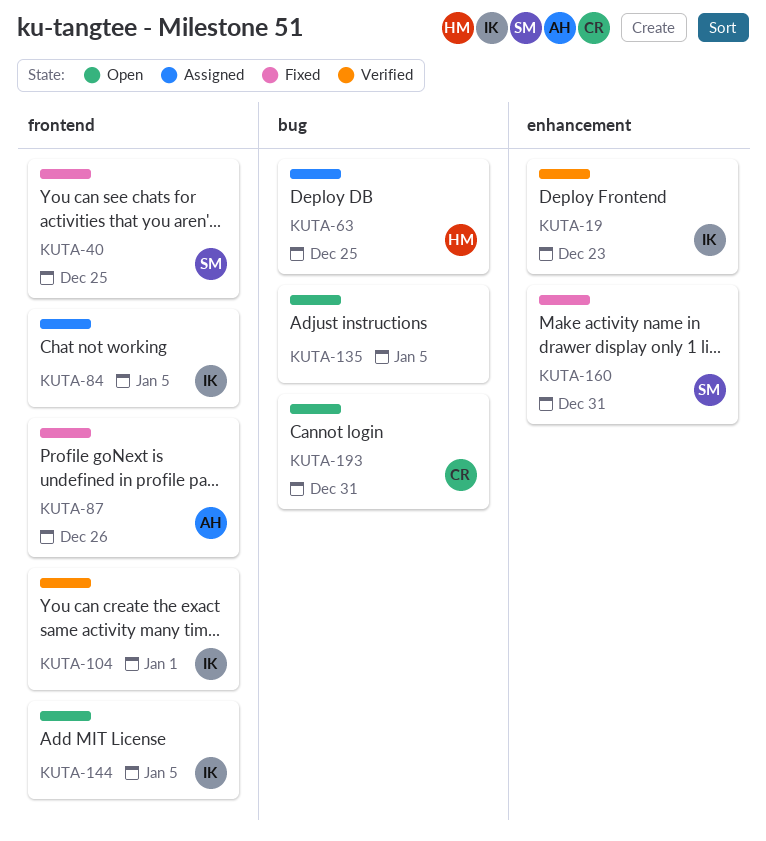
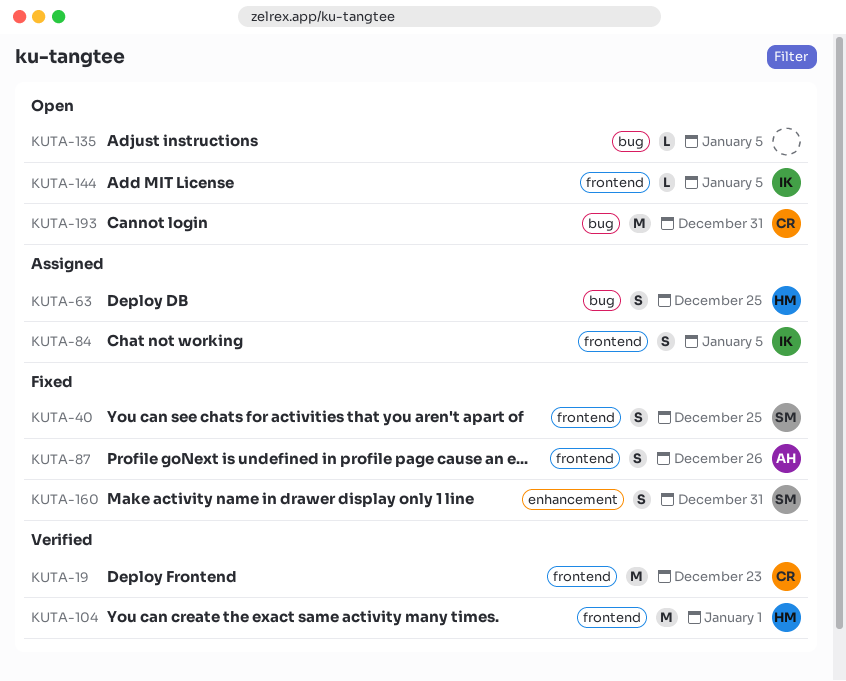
KUTA-19, owner: IK -> CR
KUTA-19, label: enhancement -> frontend
KUTA-104, owner: IK -> HM

